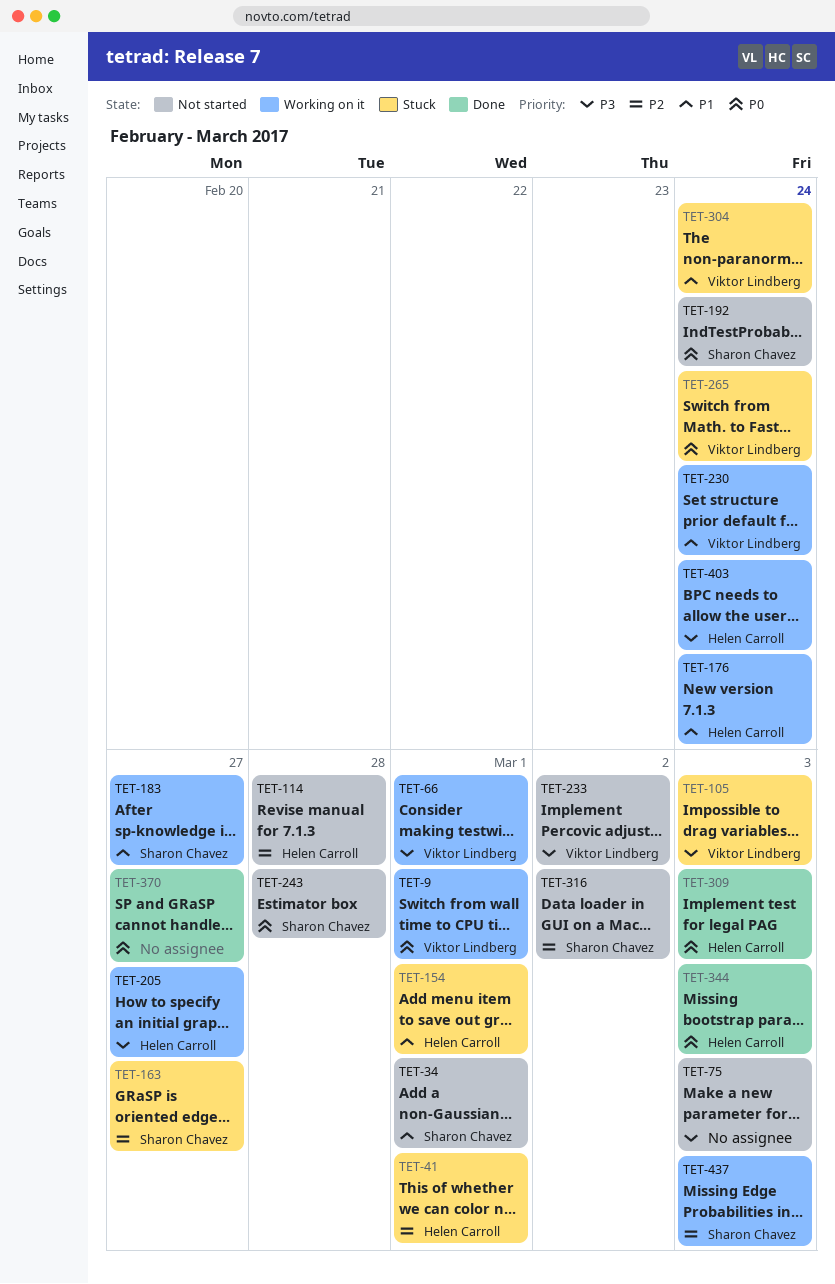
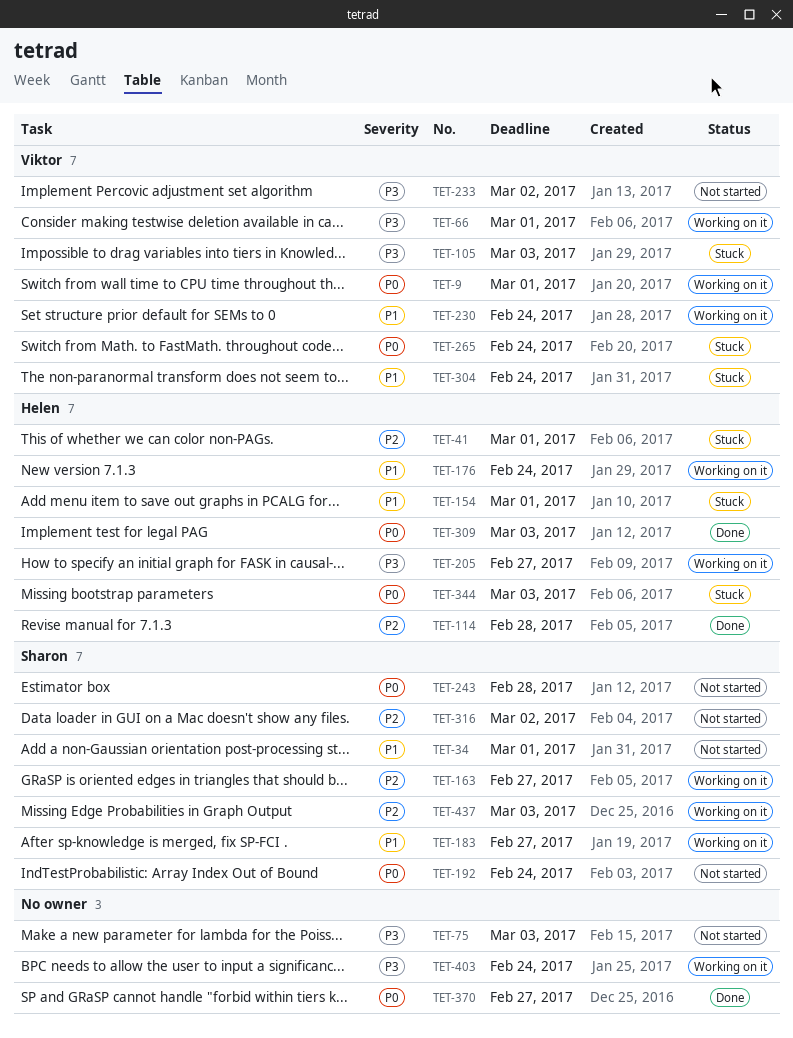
TET-114, status: Not started -> Done
TET-163, status: Stuck -> Working on it
TET-344, status: Done -> Stuck
TET-403, owner: Helen Carroll -> none

